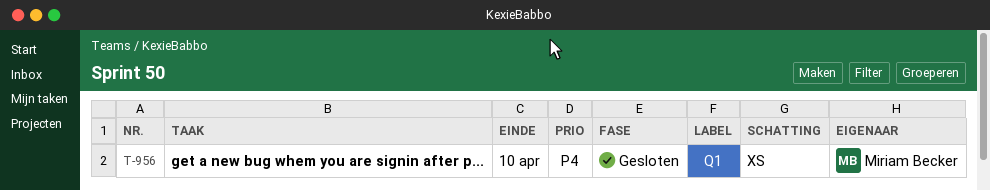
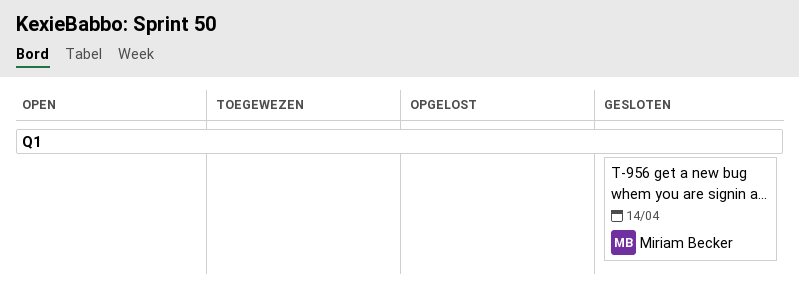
T-956, due: Apr 10 -> Apr 14

